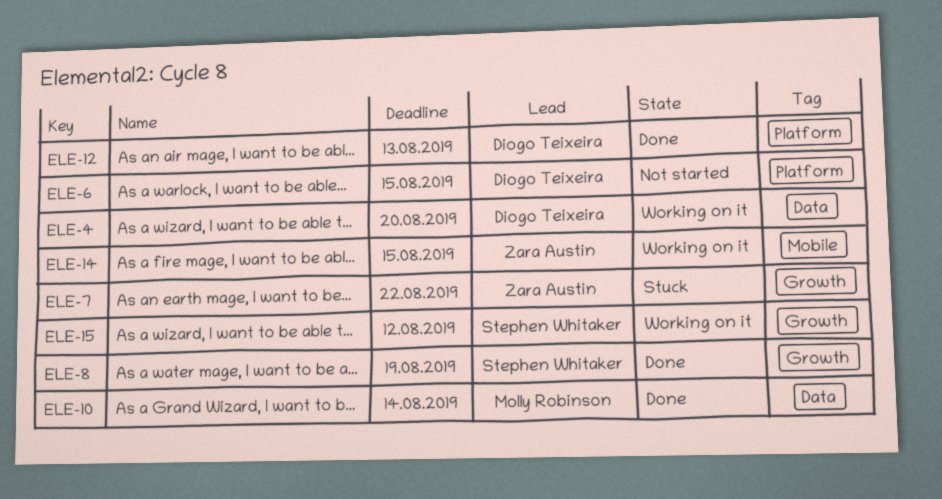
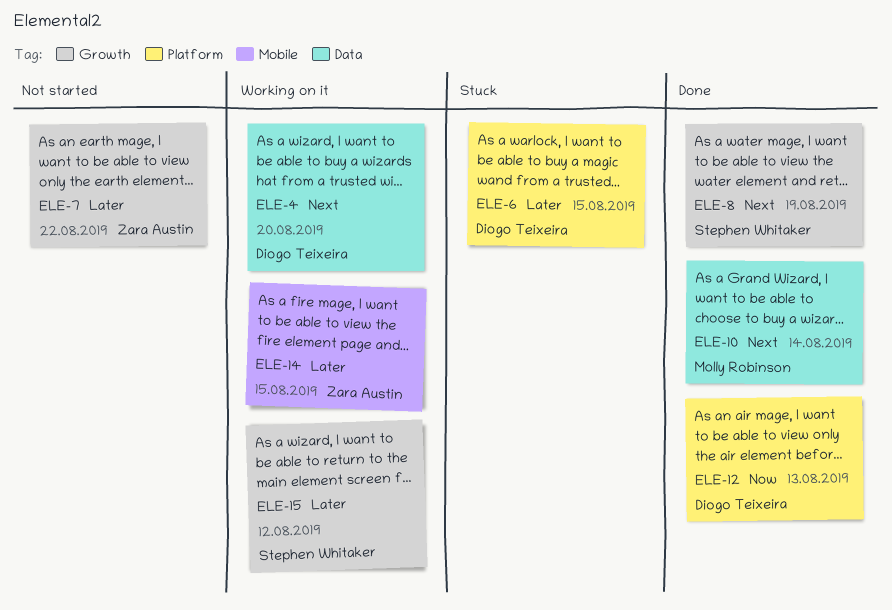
ELE-6, status: Not started -> Stuck
ELE-7, status: Stuck -> Not started

